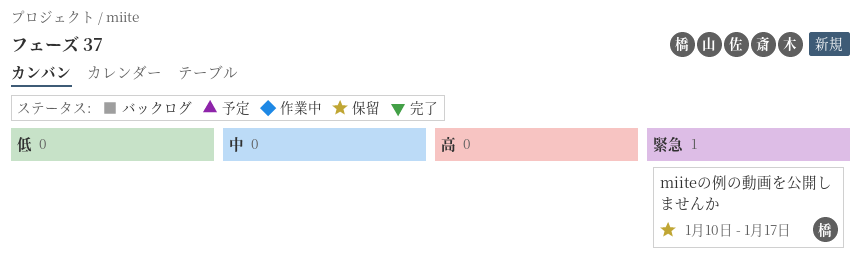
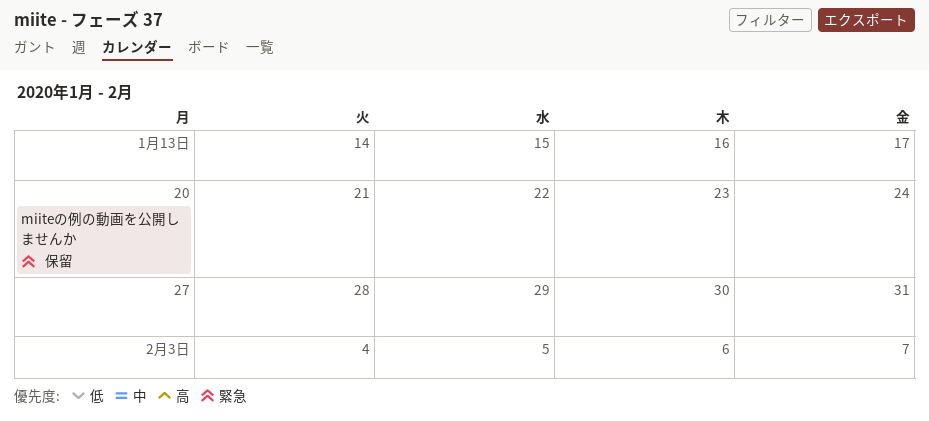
miiteの例の動画を公開しませんか, due: Jan 17 -> Jan 20

